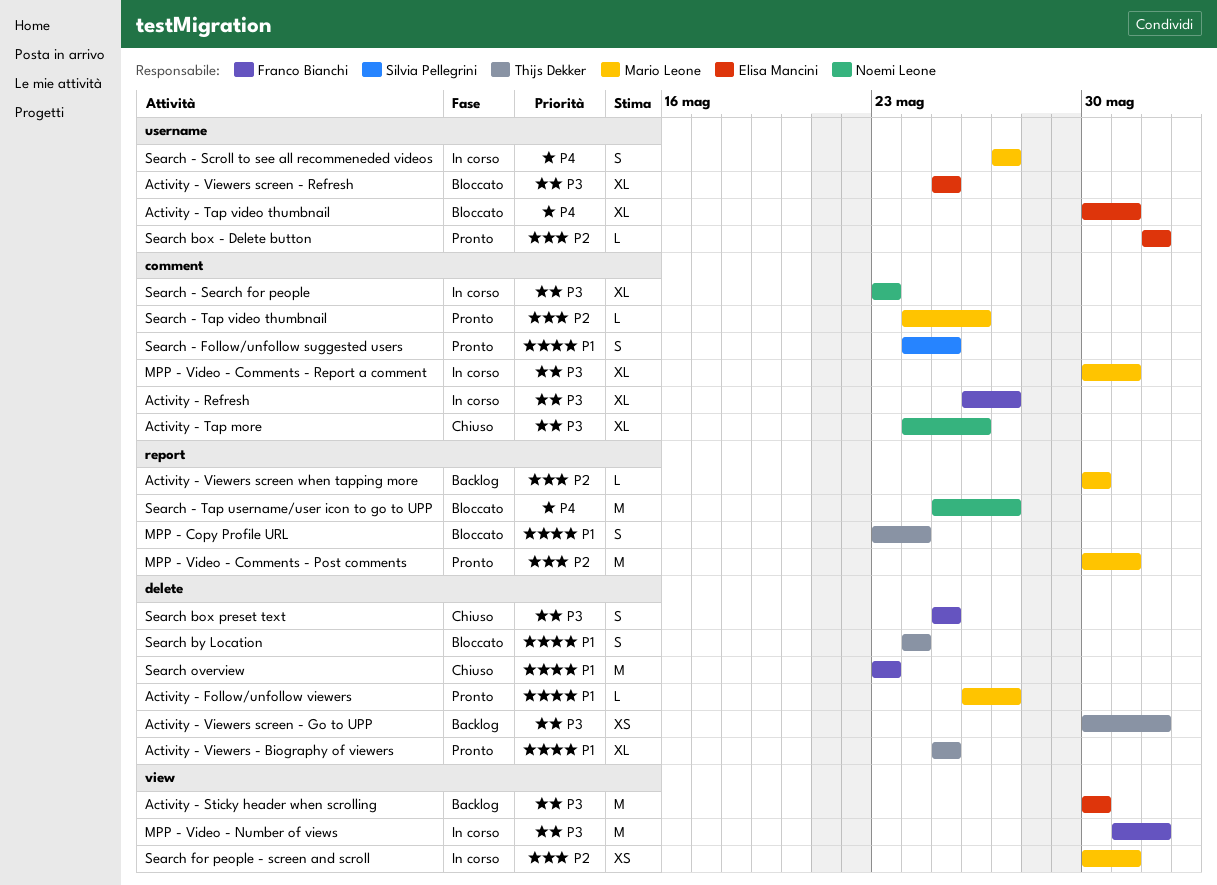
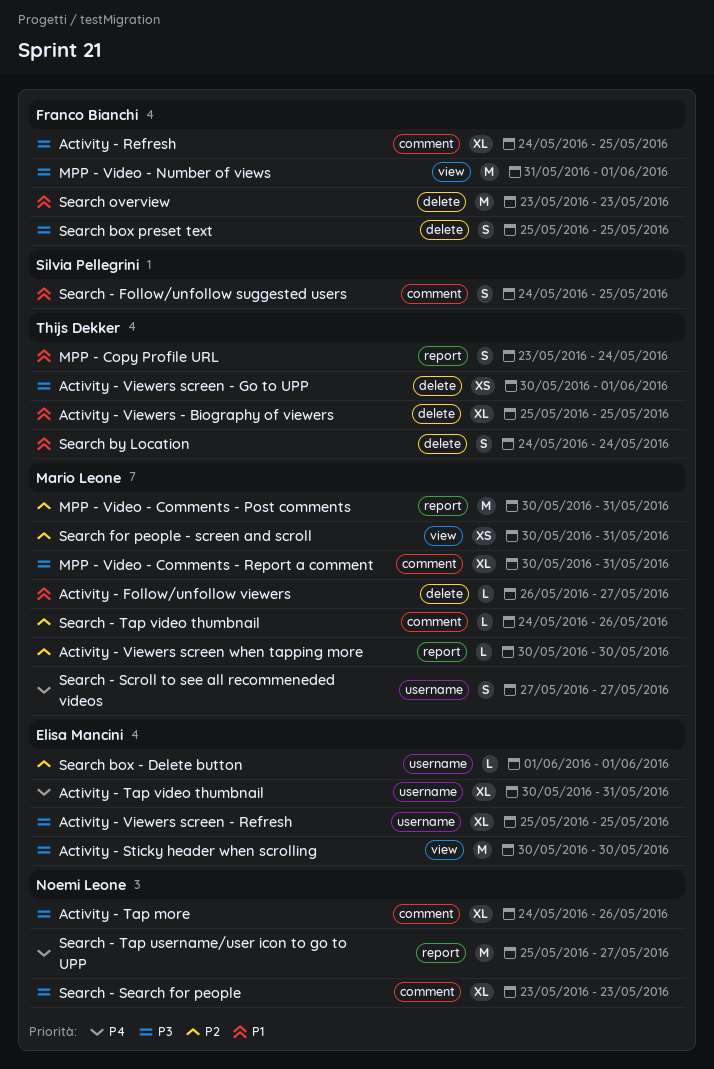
Activity - Refresh, start: May 26 -> May 24
Activity - Refresh, due: May 27 -> May 25

